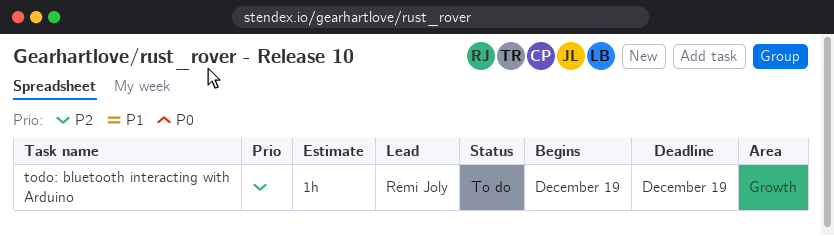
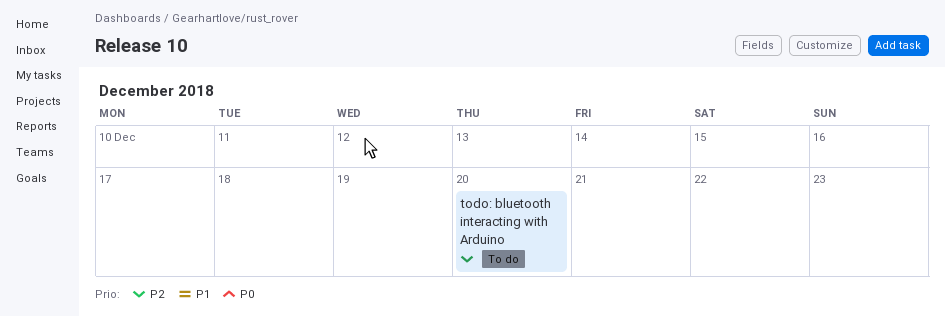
todo: bluetooth interacting with Arduino, due: Dec 19 -> Dec 20

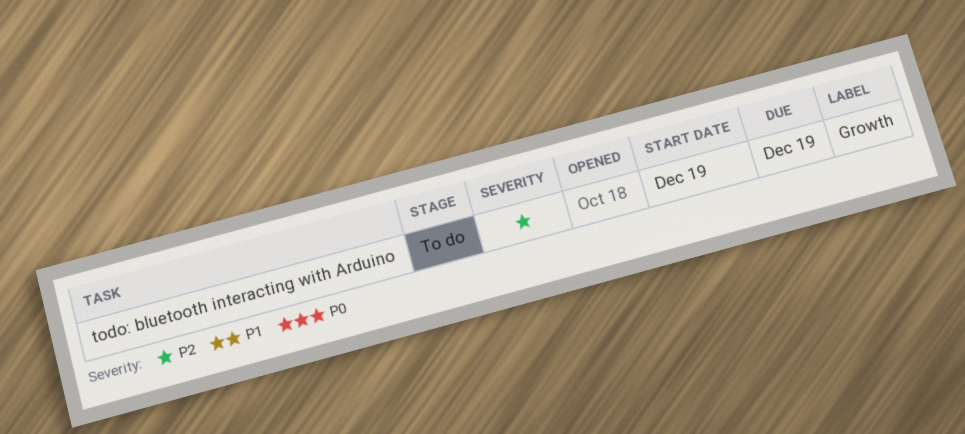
todo: bluetooth interacting with Arduino, due: Dec 20 -> Dec 19

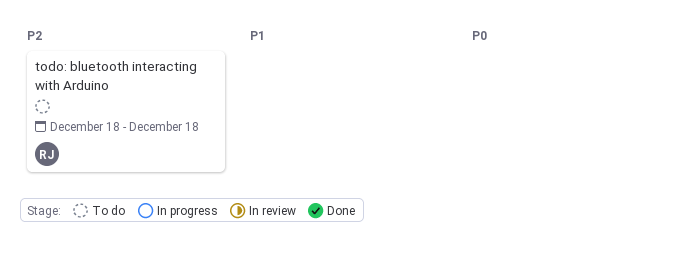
todo: bluetooth interacting with Arduino, start: Dec 19 -> Dec 18
todo: bluetooth interacting with Arduino, due: Dec 19 -> Dec 18

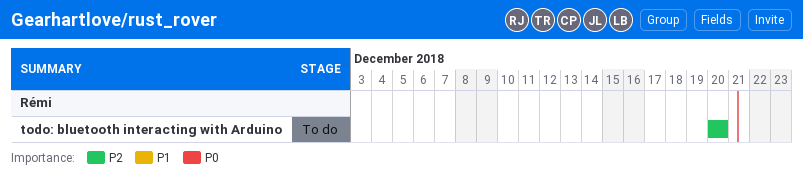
todo: bluetooth interacting with Arduino, start: Dec 18 -> Dec 20
todo: bluetooth interacting with Arduino, due: Dec 18 -> Dec 20

